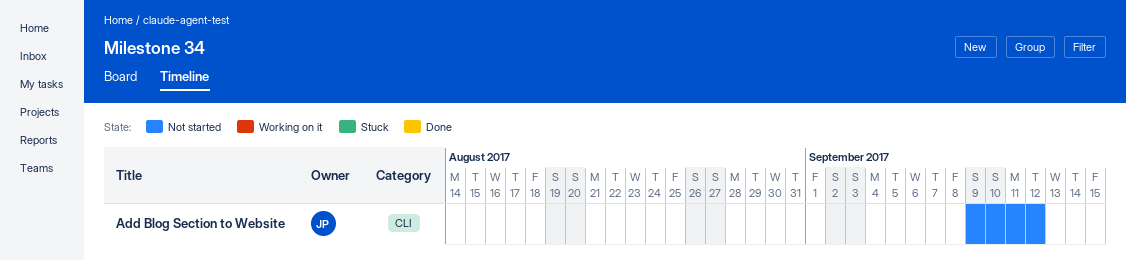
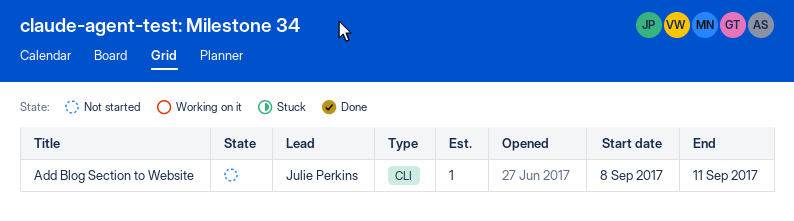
Add Blog Section to Website, start: Sep 9 -> Sep 8
Add Blog Section to Website, due: Sep 12 -> Sep 11

